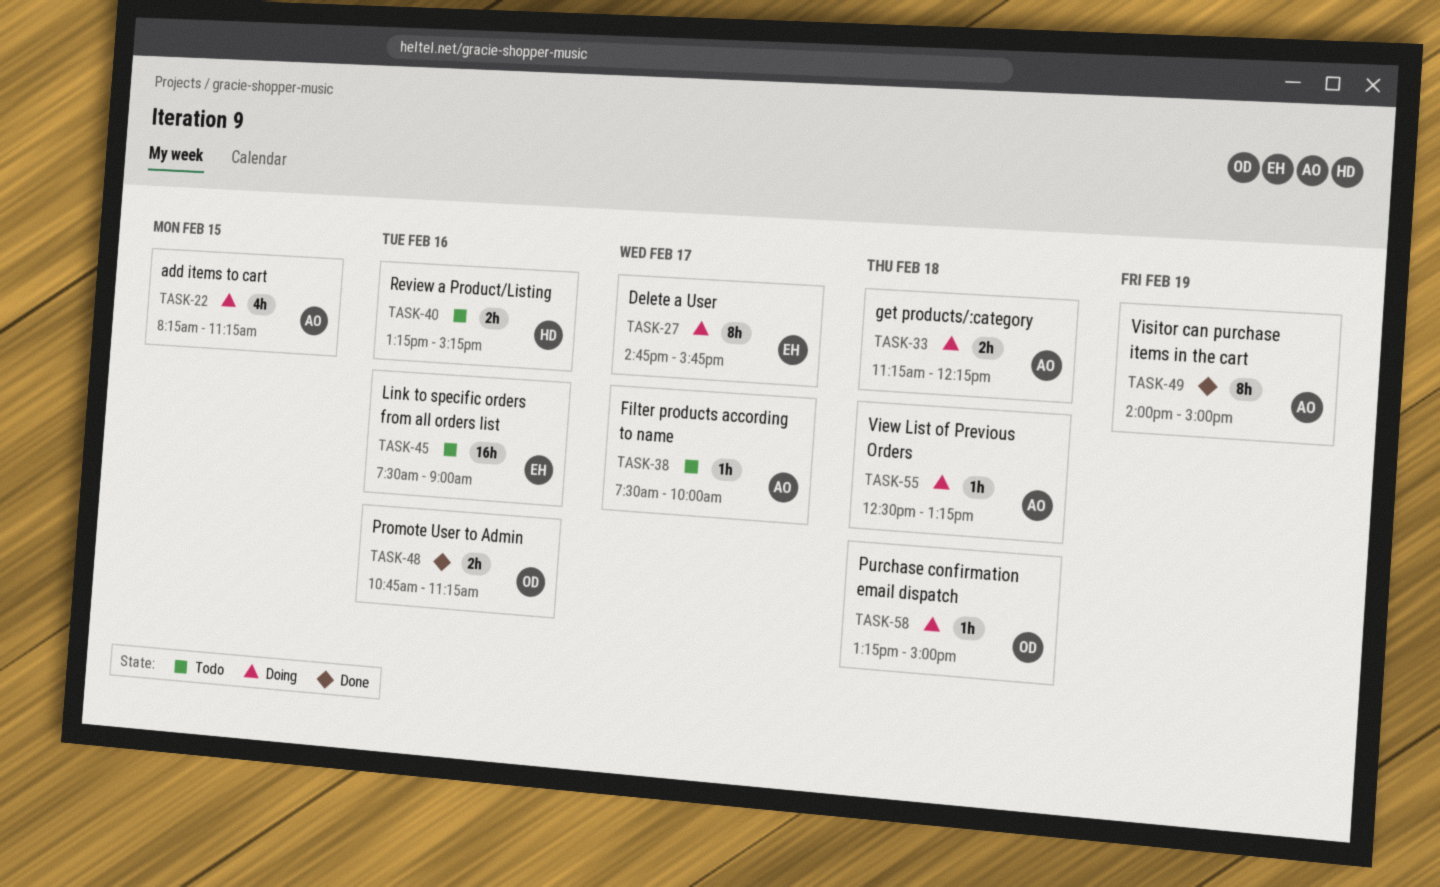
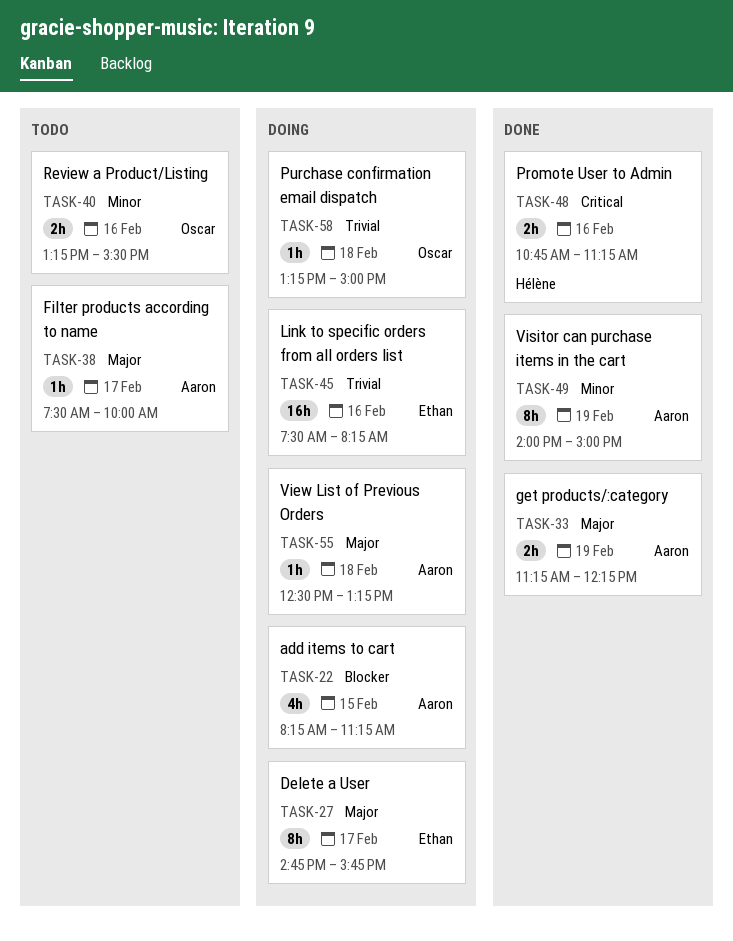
TASK-33, status: Doing -> Done
TASK-33, day: Feb 18 -> Feb 19
TASK-40, owner: Hélène -> Oscar
TASK-40, ends: 15:15 -> 15:30
TASK-45, status: Todo -> Doing
TASK-45, ends: 09:00 -> 08:15
TASK-48, owner: Oscar -> Hélène

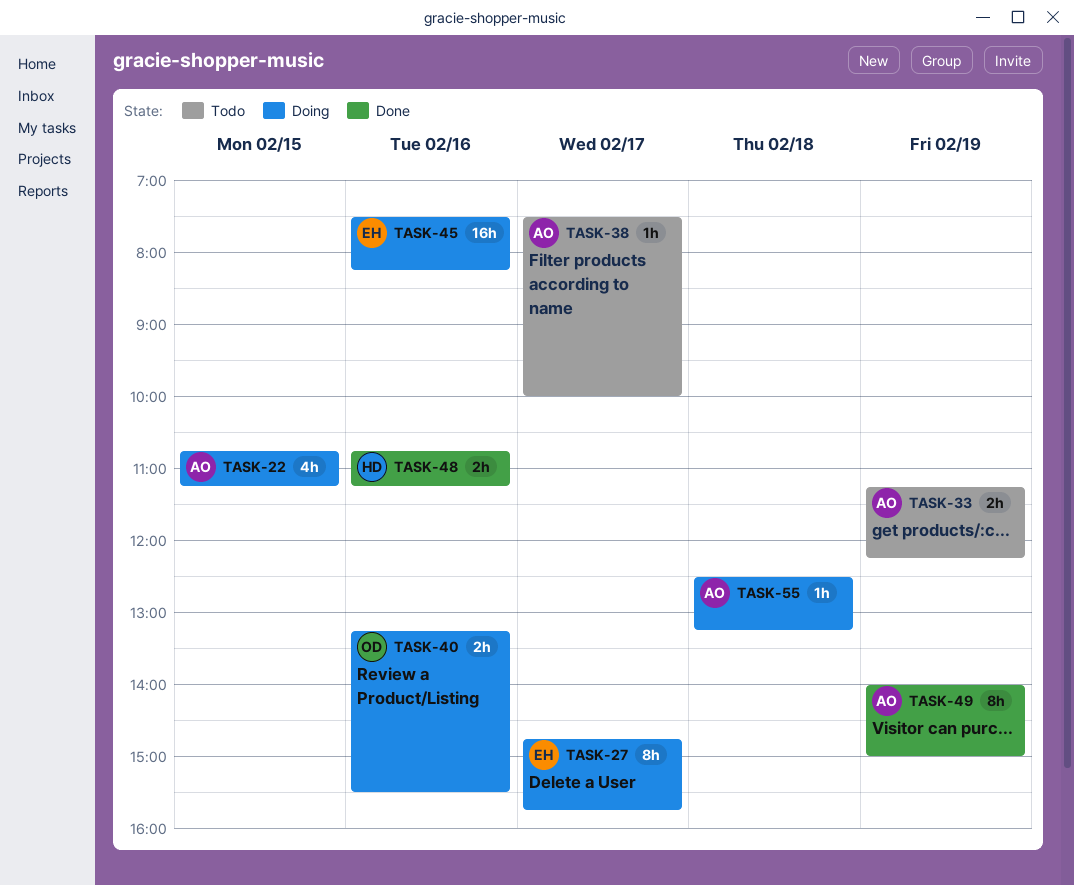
TASK-22, begins: 08:15 -> 10:45
TASK-33, status: Done -> Todo
TASK-40, status: Todo -> Doing
TASK-58: present -> none

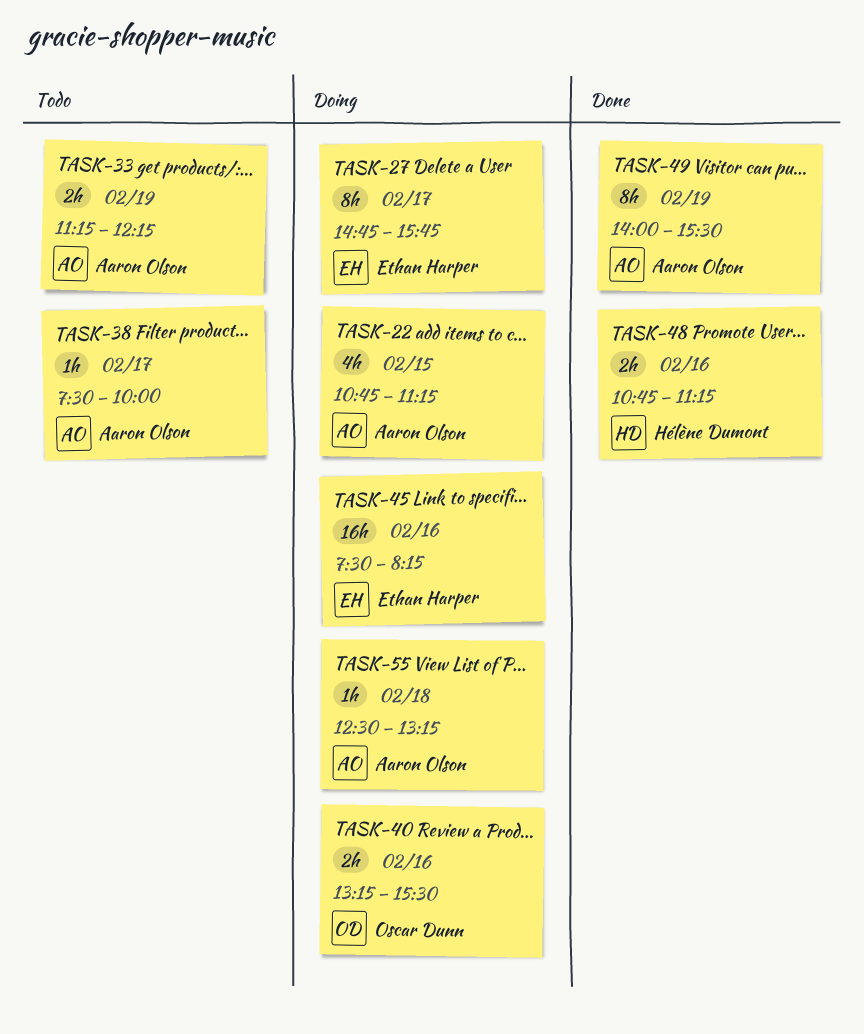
TASK-49, ends: 15:00 -> 15:30

